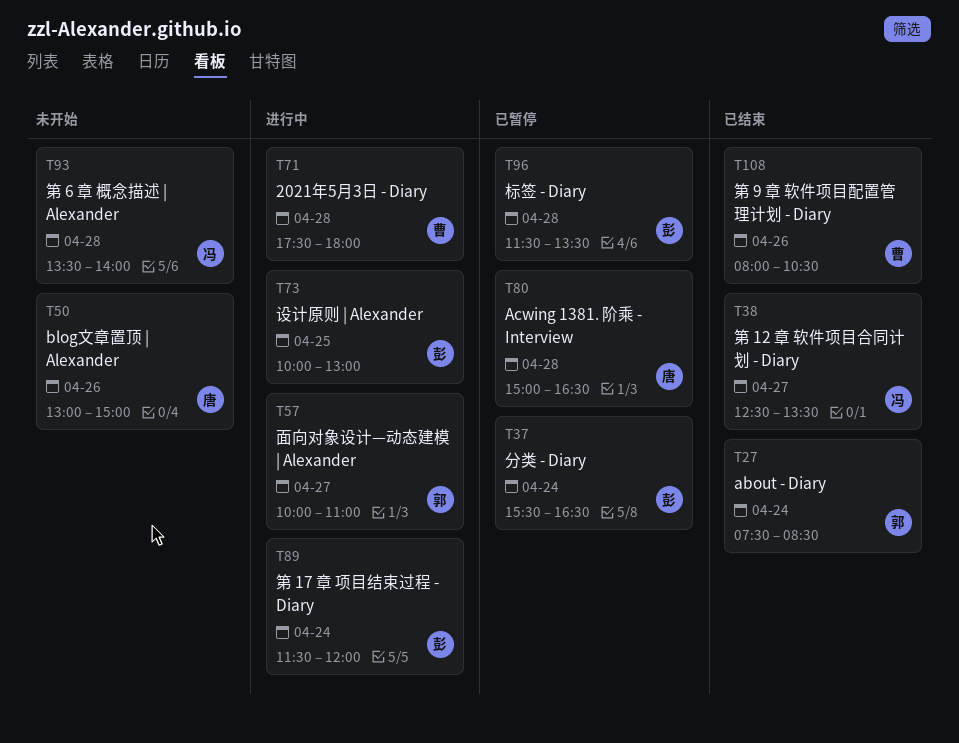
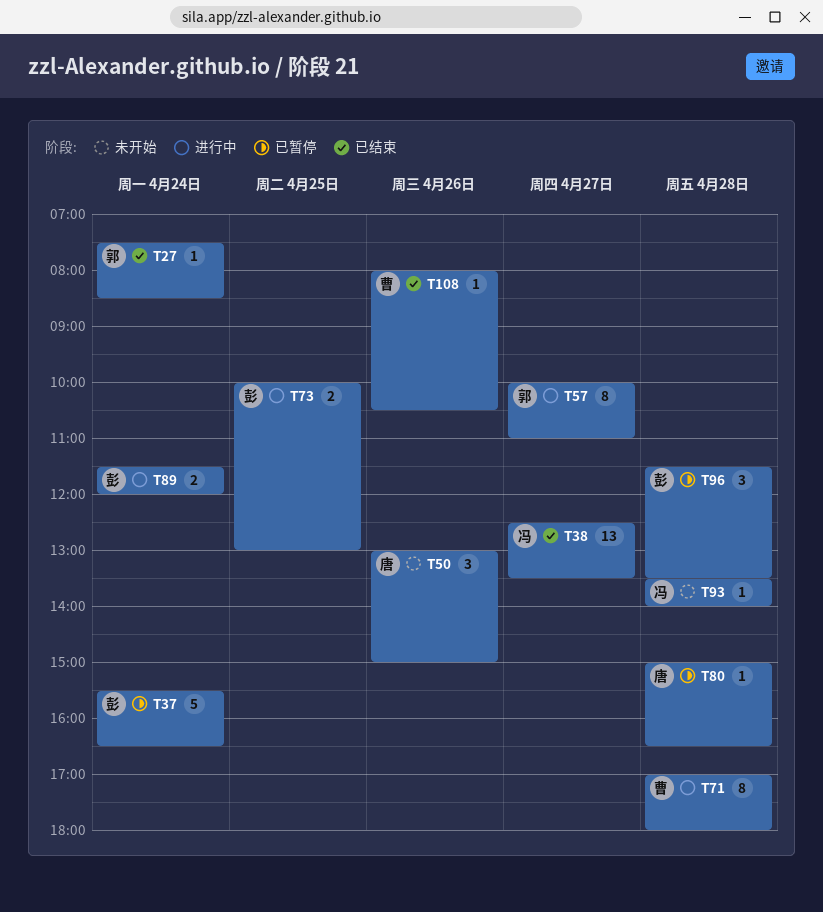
T71, begins: 17:30 -> 17:00

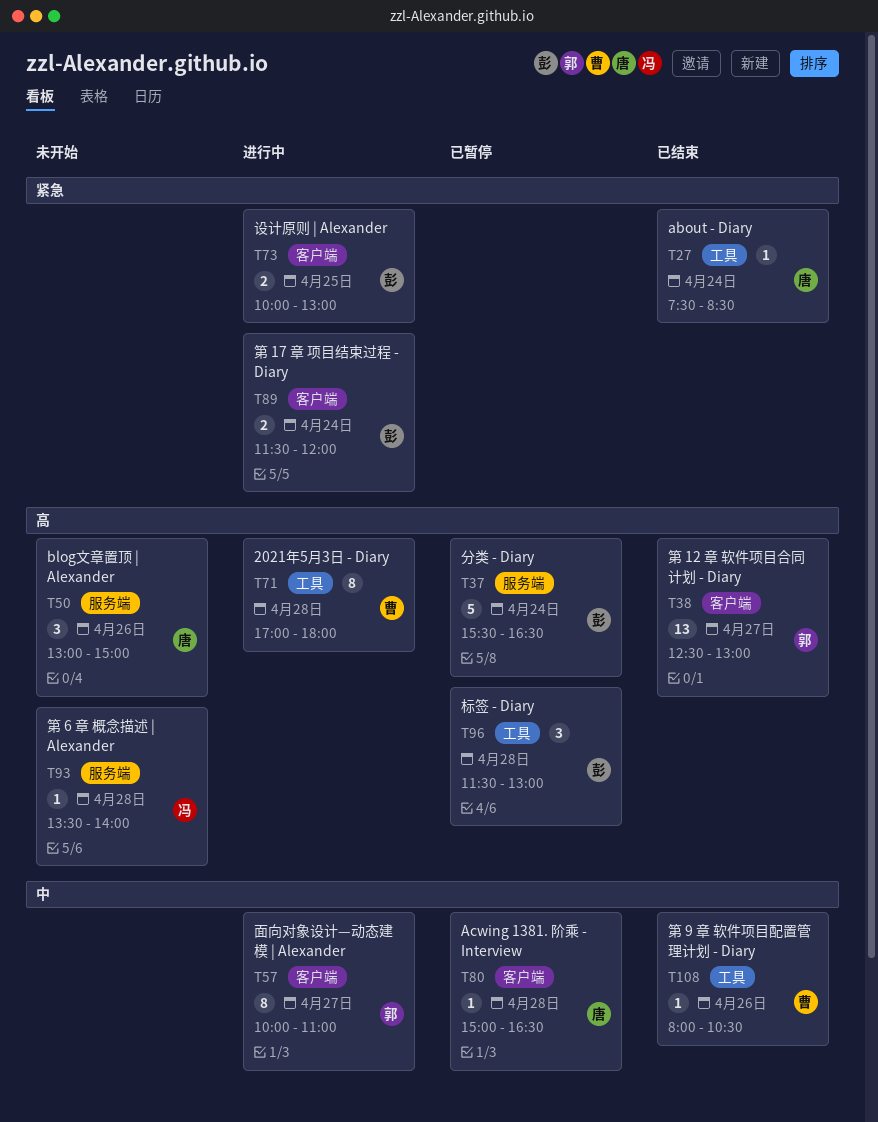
T27, owner: 郭 -> 唐
T38, owner: 冯 -> 郭
T38, ends: 13:30 -> 13:00
T96, ends: 13:30 -> 13:00

